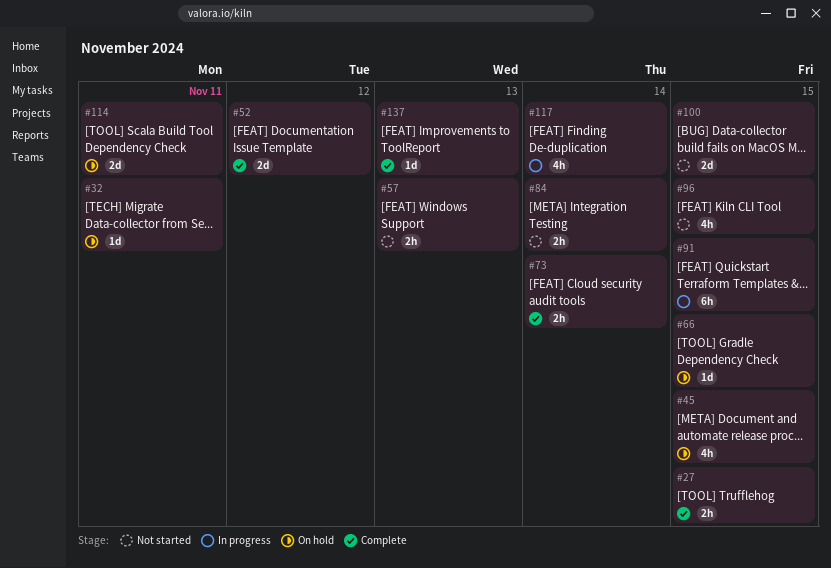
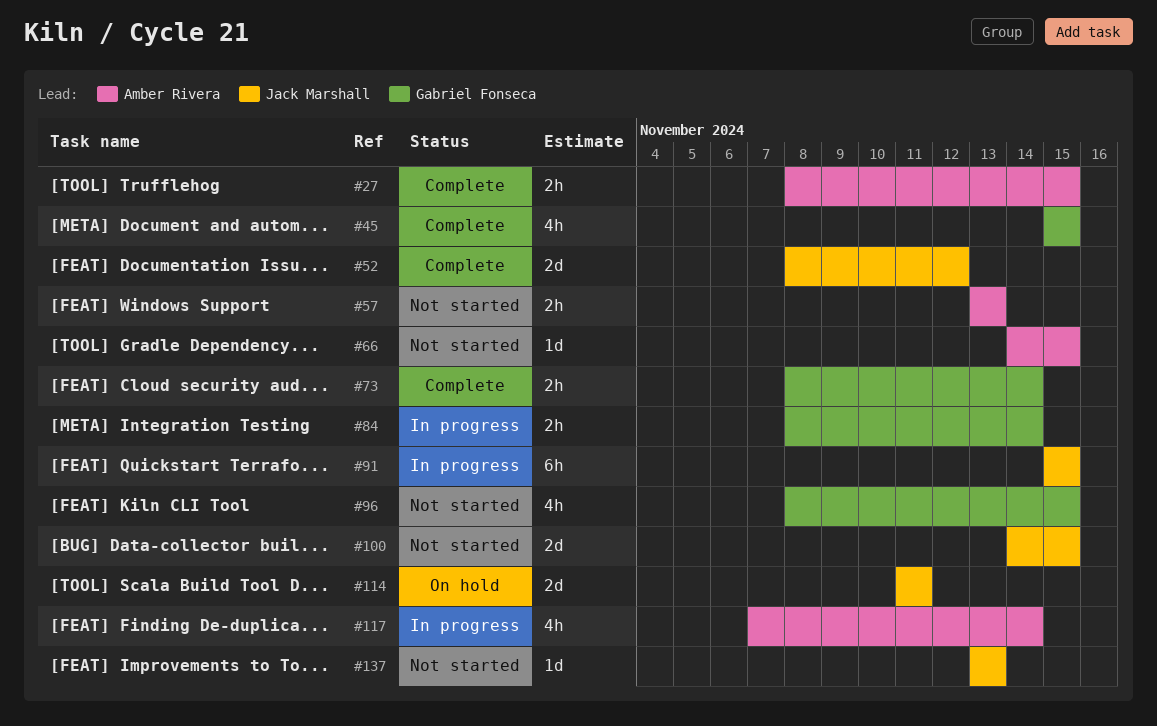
#32: present -> none
#45, status: On hold -> Complete
#66, status: On hold -> Not started
#84, status: Not started -> In progress
#137, status: Complete -> Not started

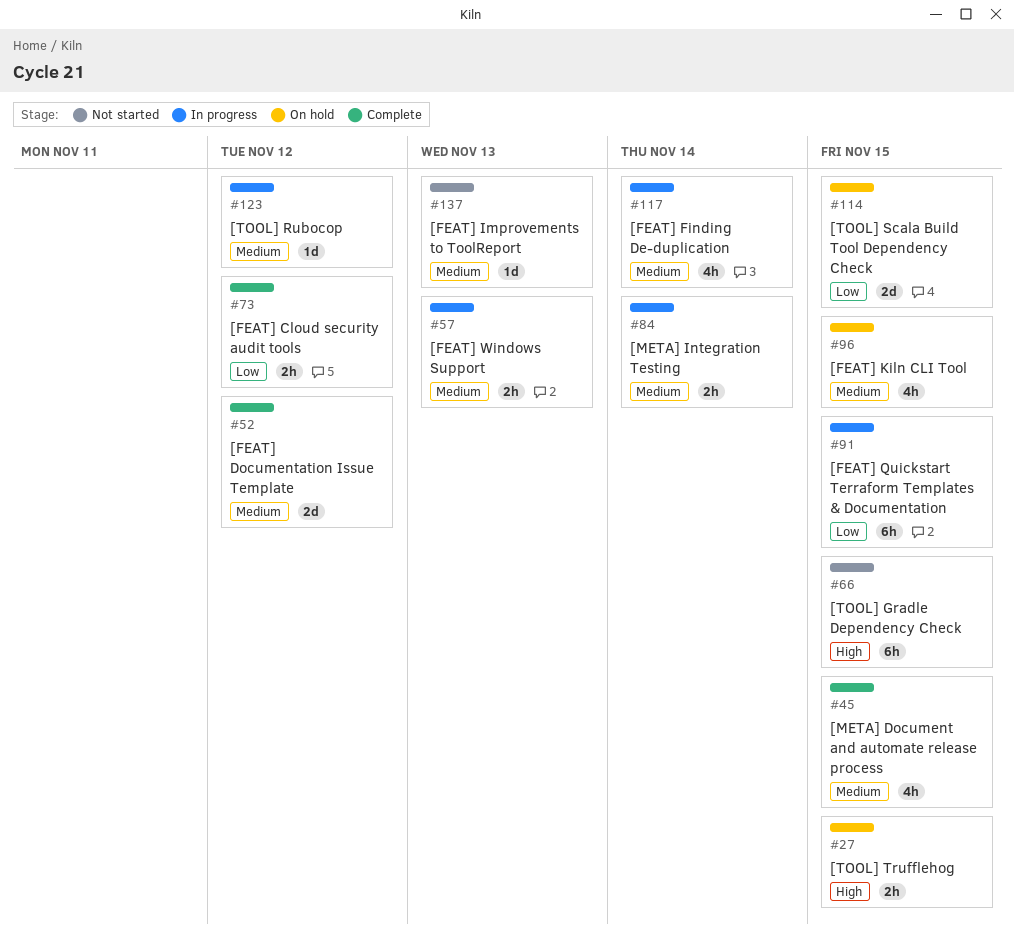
#27, status: Complete -> On hold
#57, status: Not started -> In progress
#66, estimate: 1d -> 6h
#73, due: Nov 14 -> Nov 12
#96, status: Not started -> On hold
#100: present -> none
#114, due: Nov 11 -> Nov 15
#123: none -> present

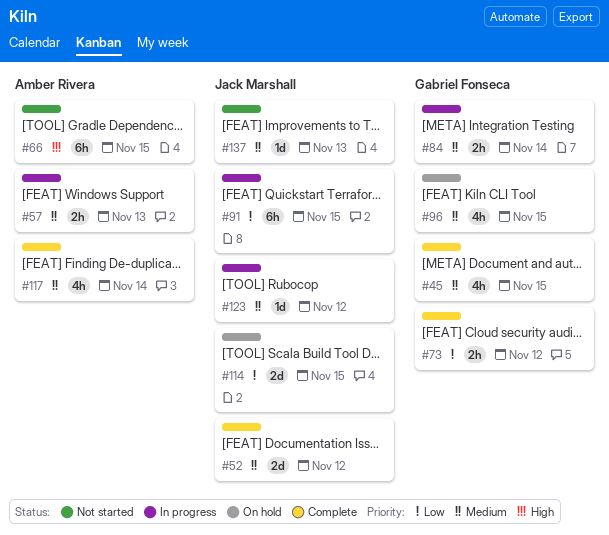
#27: present -> none
#117, status: In progress -> Complete

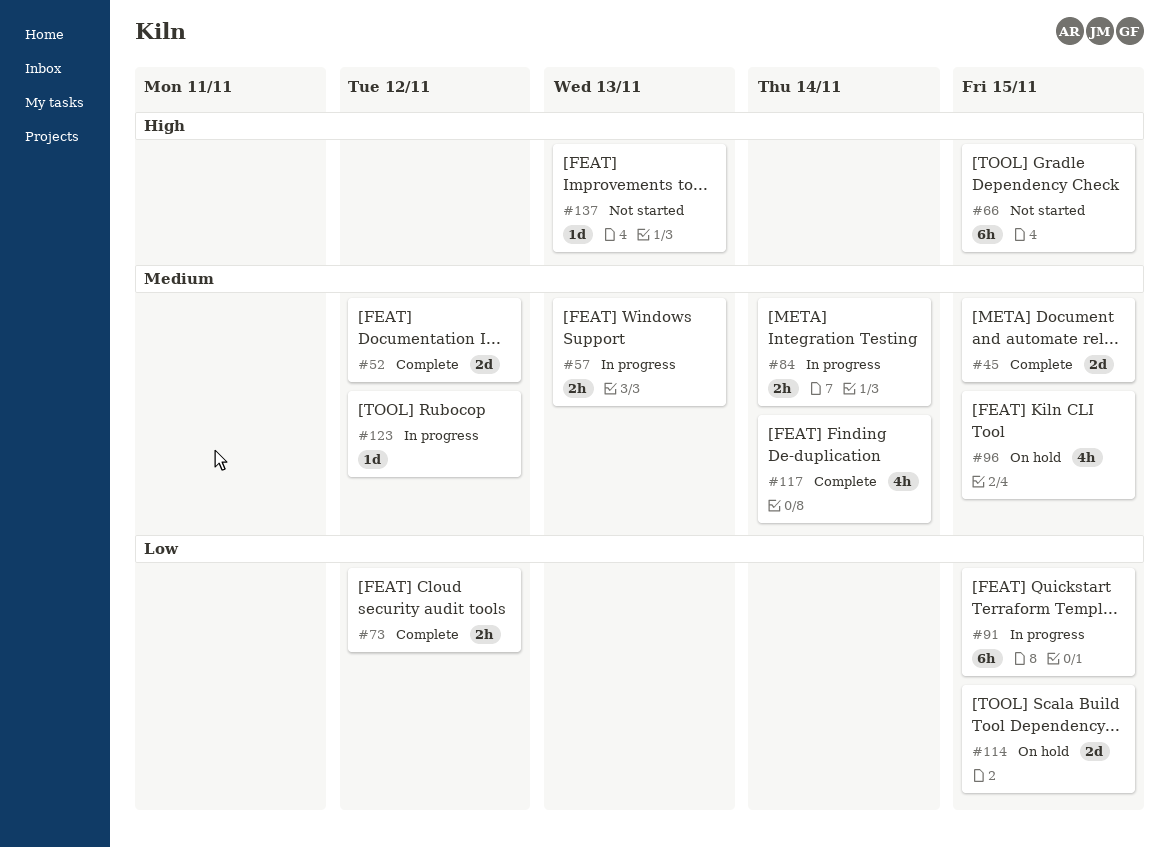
#45, estimate: 4h -> 2d
#137, priority: Medium -> High

